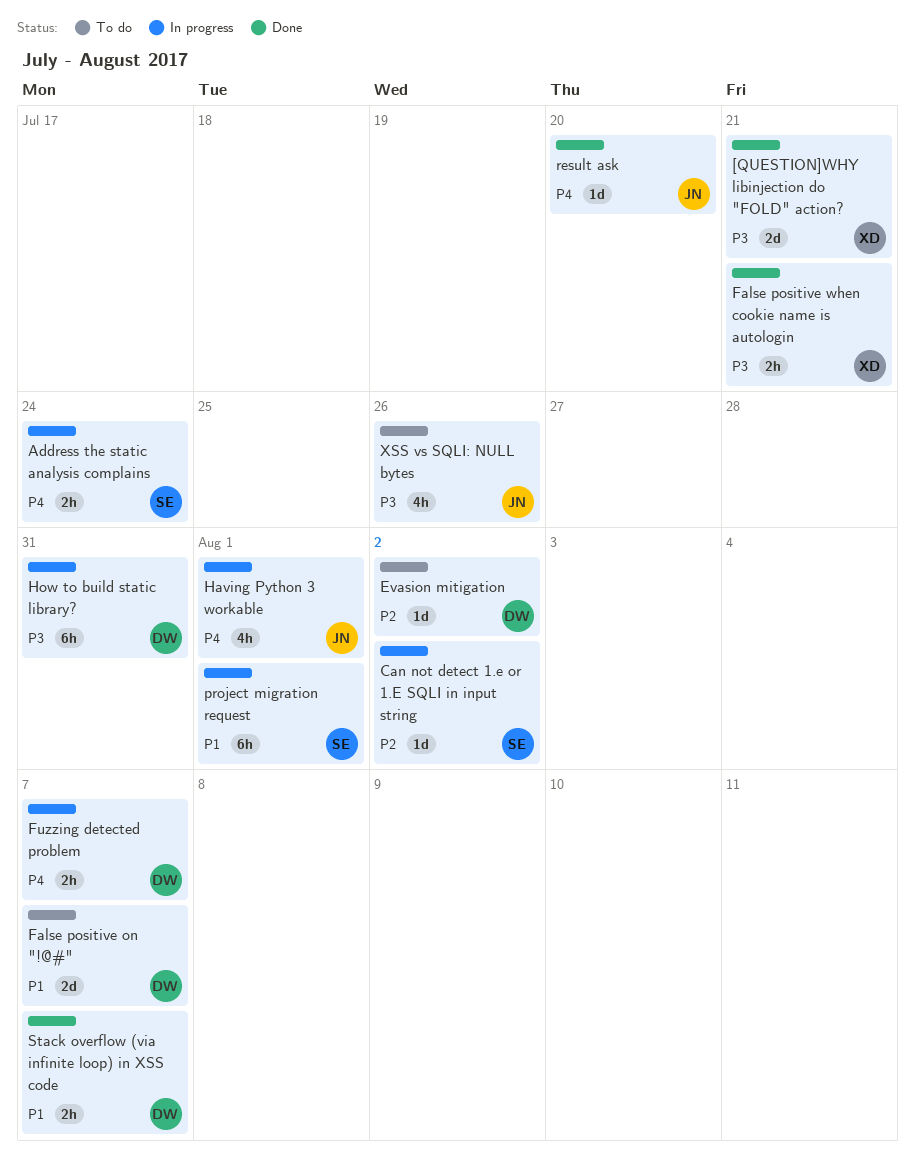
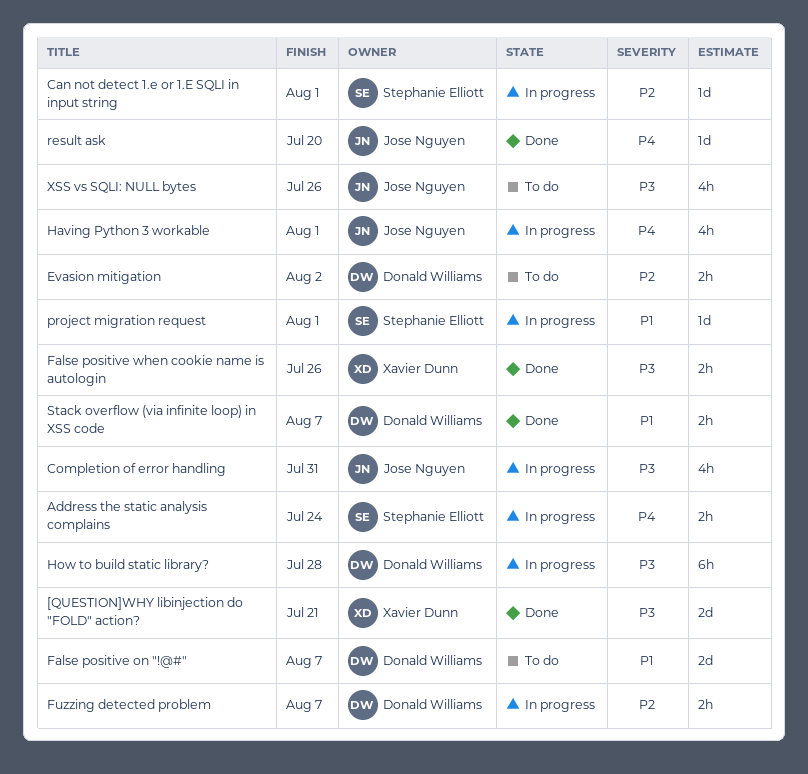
Can not detect 1.e or 1.E SQLI in input string, due: Aug 2 -> Aug 1
Completion of error handling: none -> present
Evasion mitigation, estimate: 1d -> 2h
False positive when cookie name is autologin, due: Jul 21 -> Jul 26
Fuzzing detected problem, priority: P4 -> P2
How to build static library?, due: Jul 31 -> Jul 28
project migration request, estimate: 6h -> 1d

